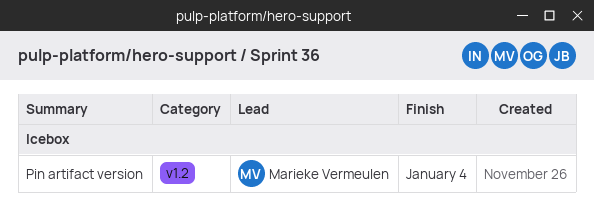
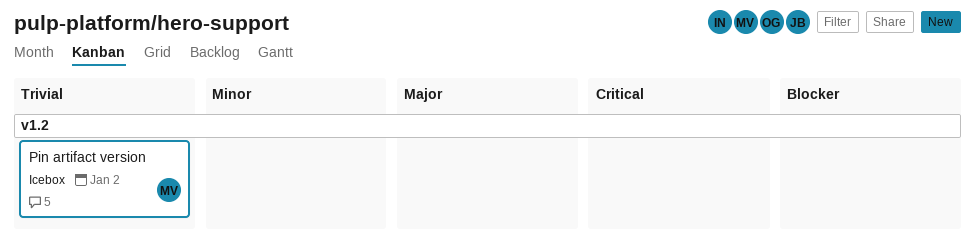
Pin artifact version, due: Jan 4 -> Jan 2

